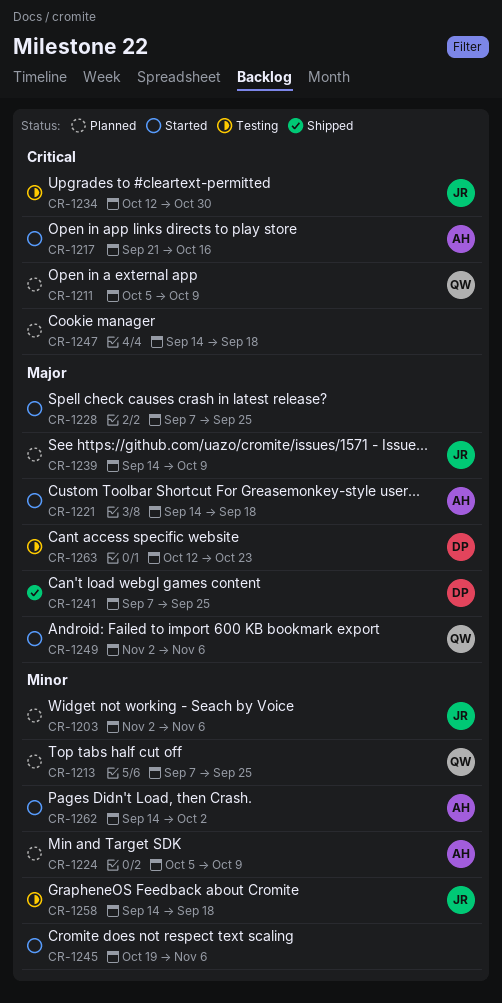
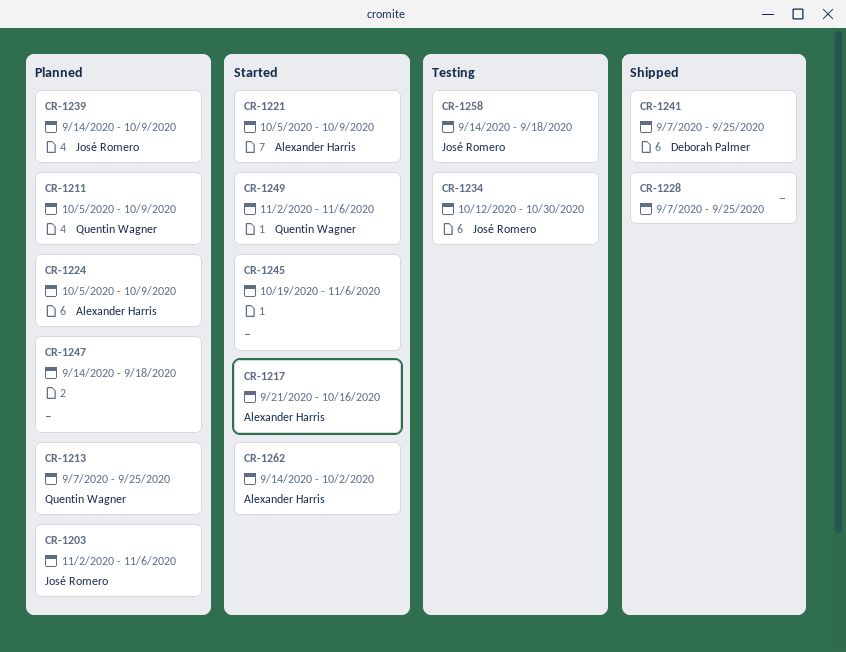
CR-1221, start: Sep 14 -> Oct 5
CR-1221, due: Sep 18 -> Oct 9
CR-1228, status: Started -> Shipped
CR-1263: present -> none

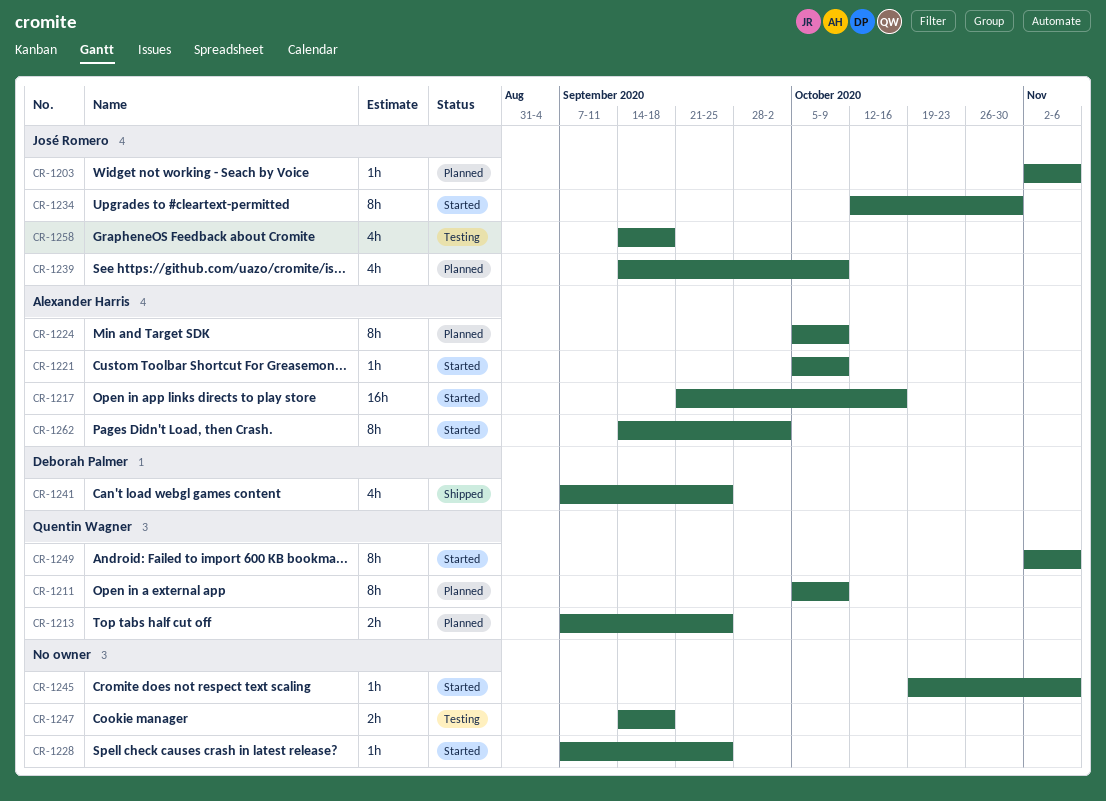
CR-1228, status: Shipped -> Started
CR-1234, status: Testing -> Started
CR-1247, status: Planned -> Testing

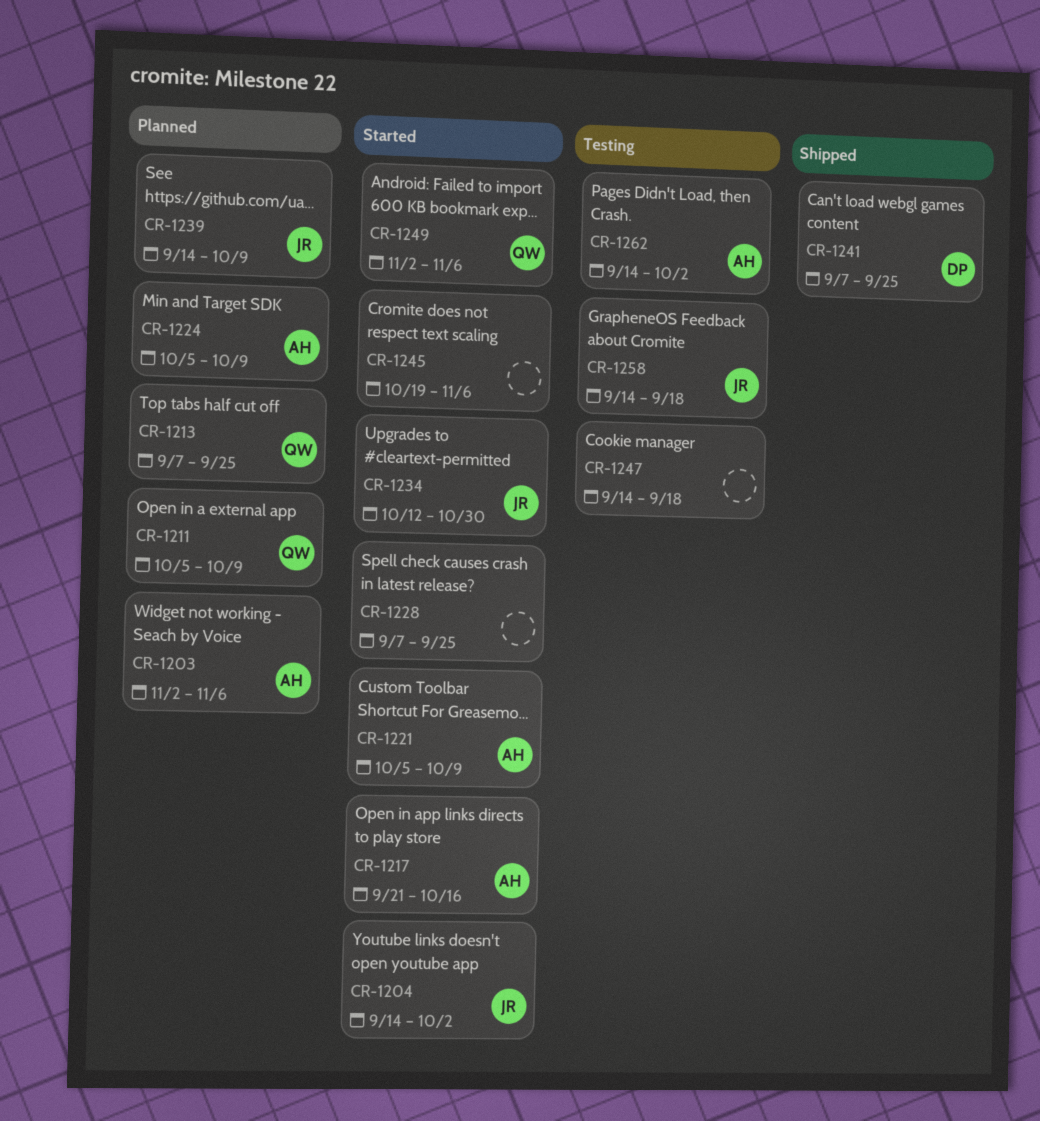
CR-1203, owner: José Romero -> Alexander Harris
CR-1204: none -> present
CR-1262, status: Started -> Testing

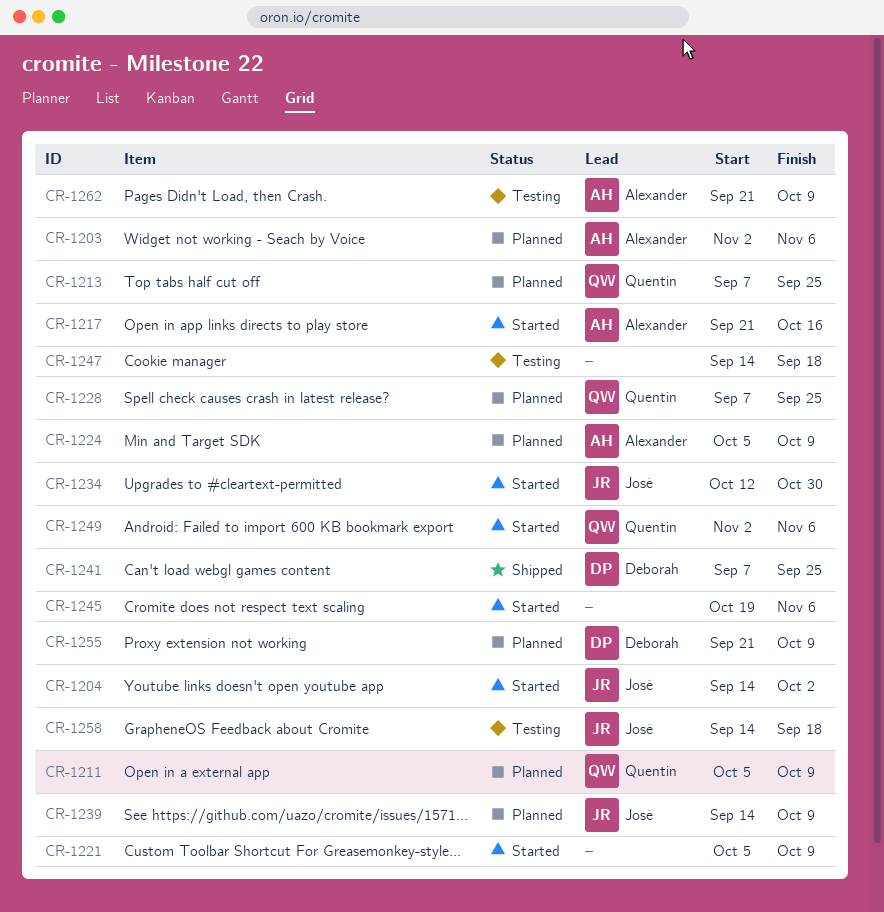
CR-1221, owner: Alexander -> none
CR-1228, status: Started -> Planned
CR-1228, owner: none -> Quentin
CR-1255: none -> present
CR-1262, start: Sep 14 -> Sep 21
CR-1262, due: Oct 2 -> Oct 9

